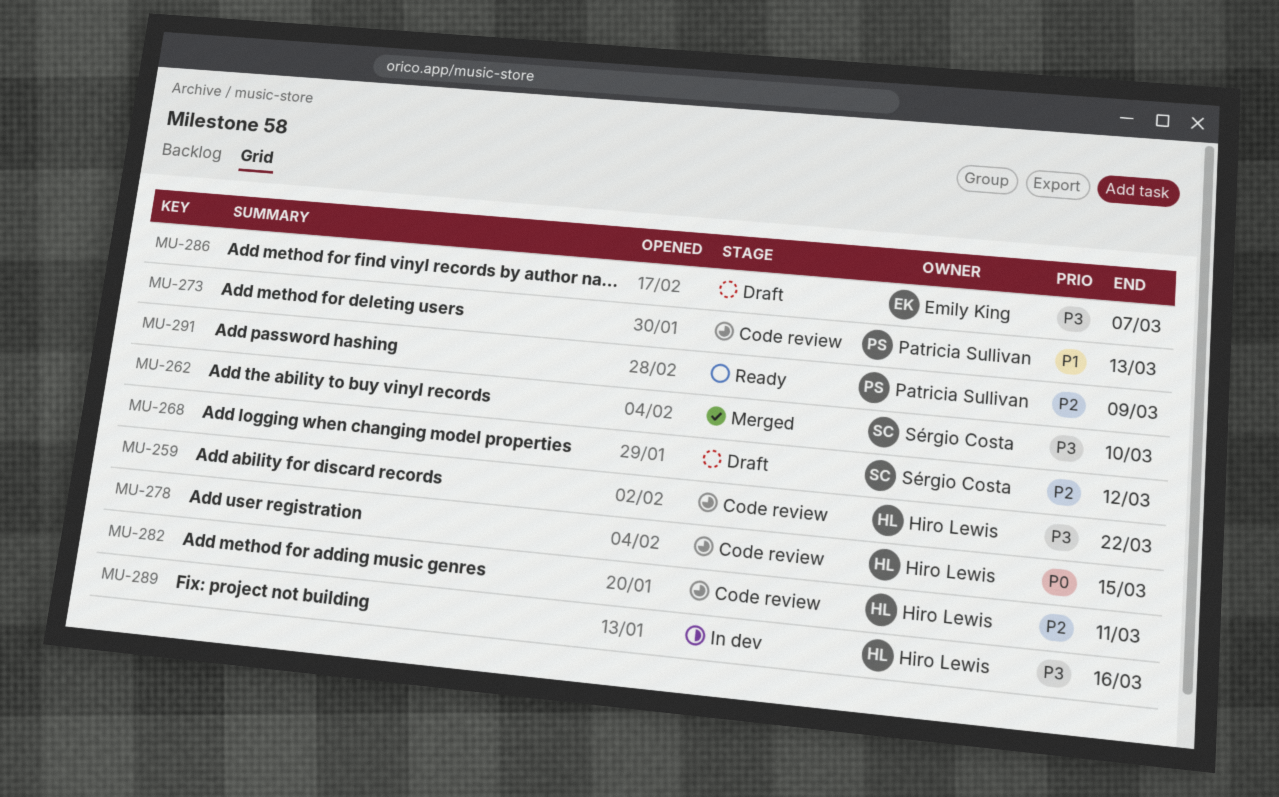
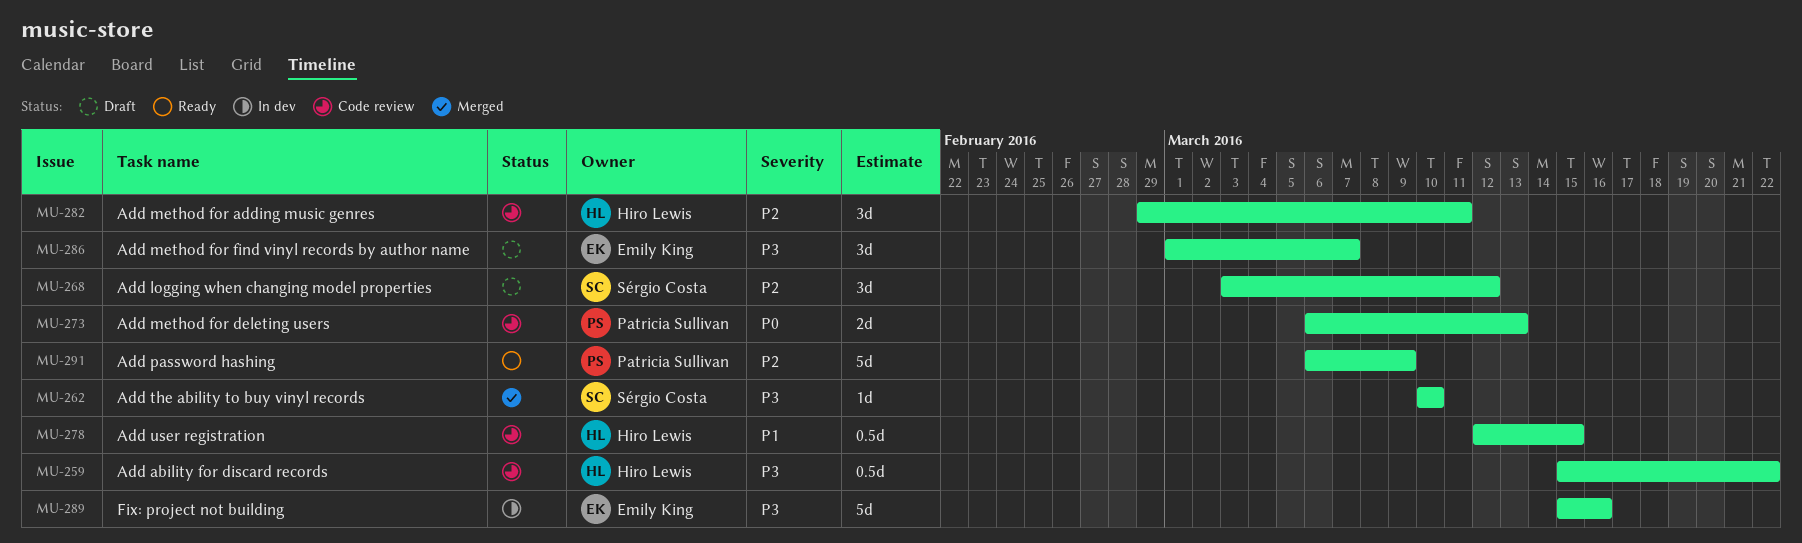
MU-273, priority: P1 -> P0
MU-278, priority: P0 -> P1
MU-289, owner: Hiro Lewis -> Emily King

